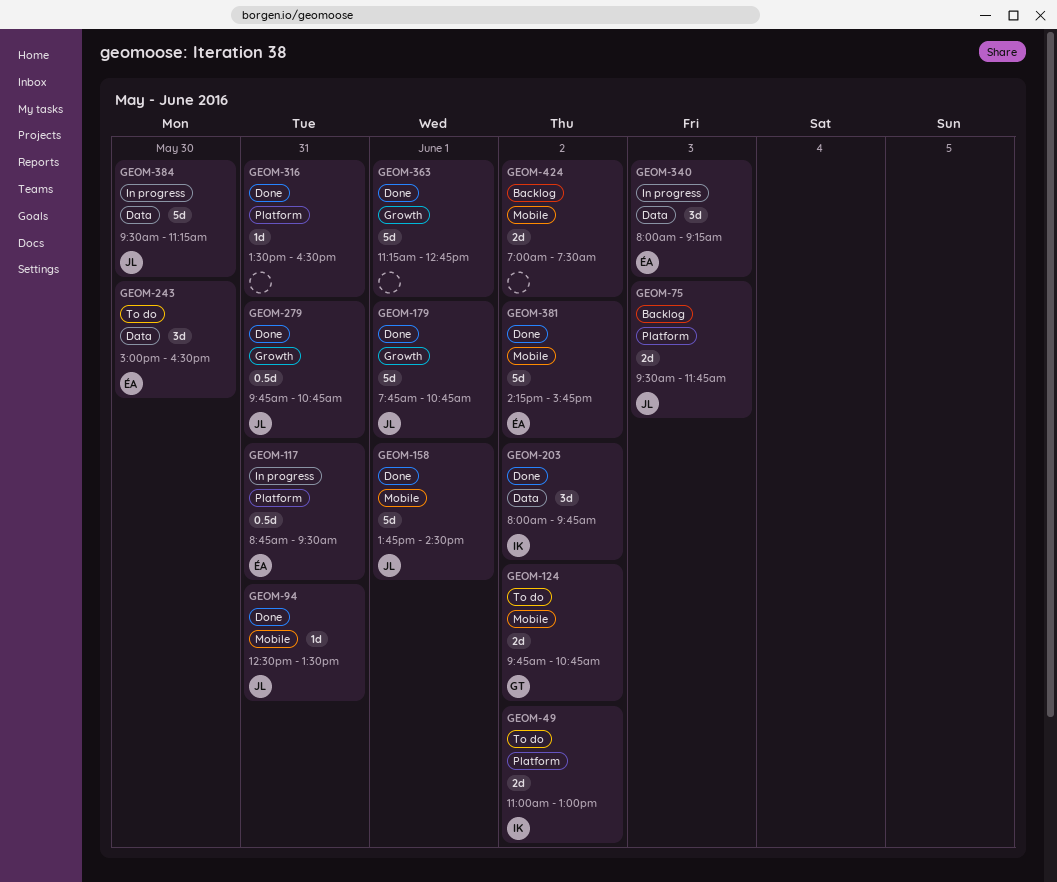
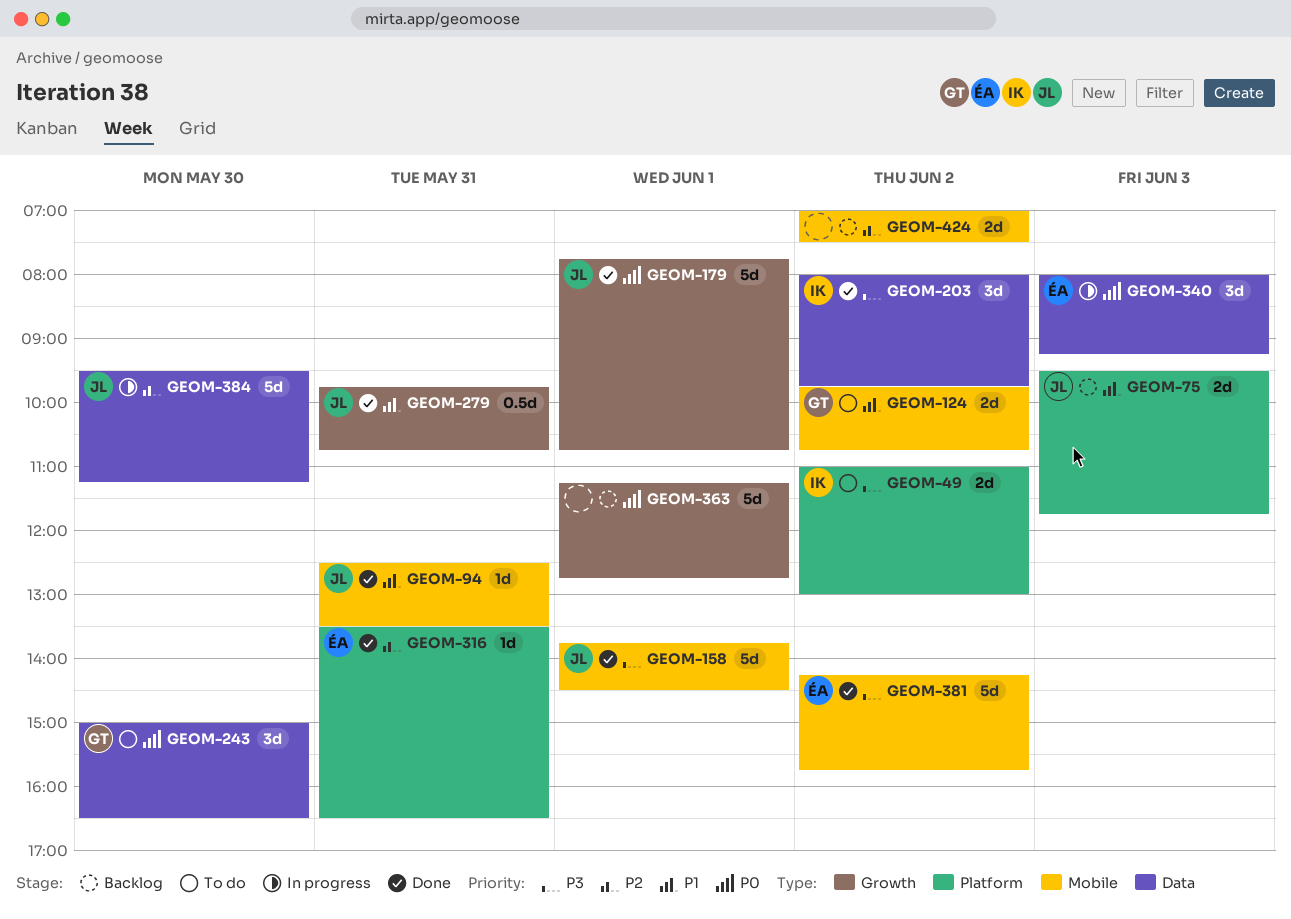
GEOM-117: present -> none
GEOM-243, owner: ÉA -> GT
GEOM-316, owner: none -> ÉA
GEOM-363, status: Done -> Backlog

